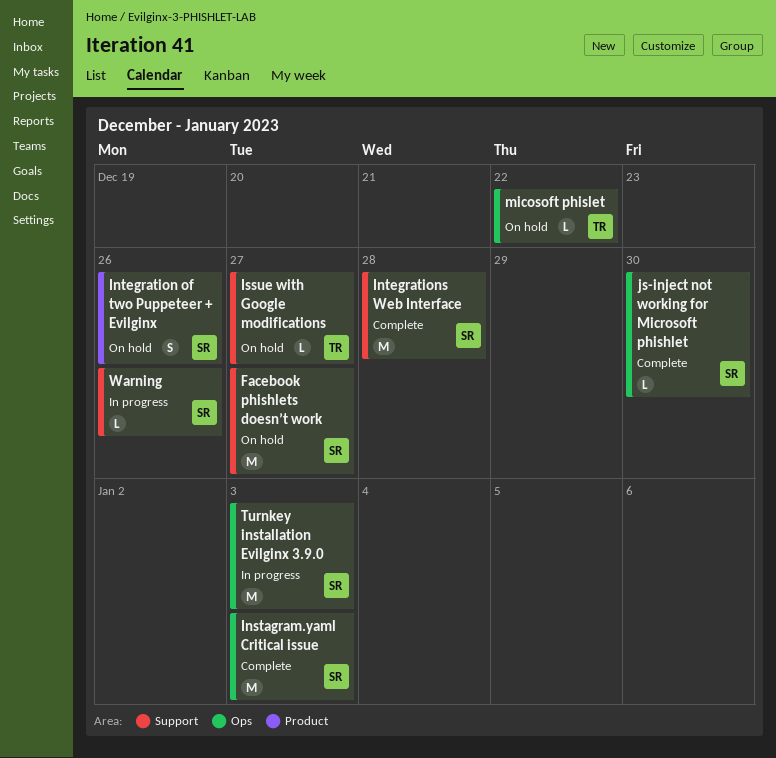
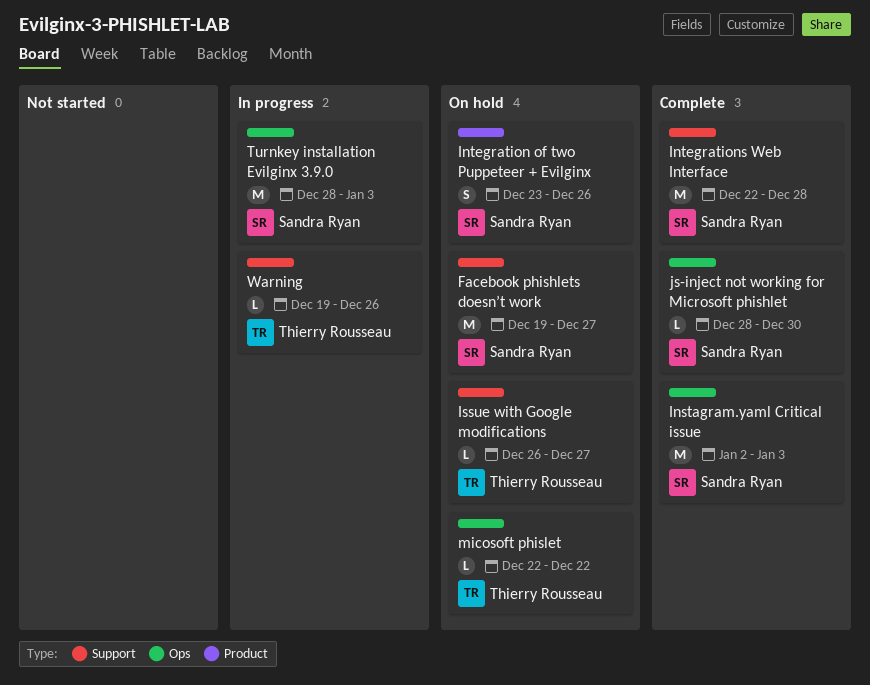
Warning, owner: Sandra Ryan -> Thierry Rousseau

